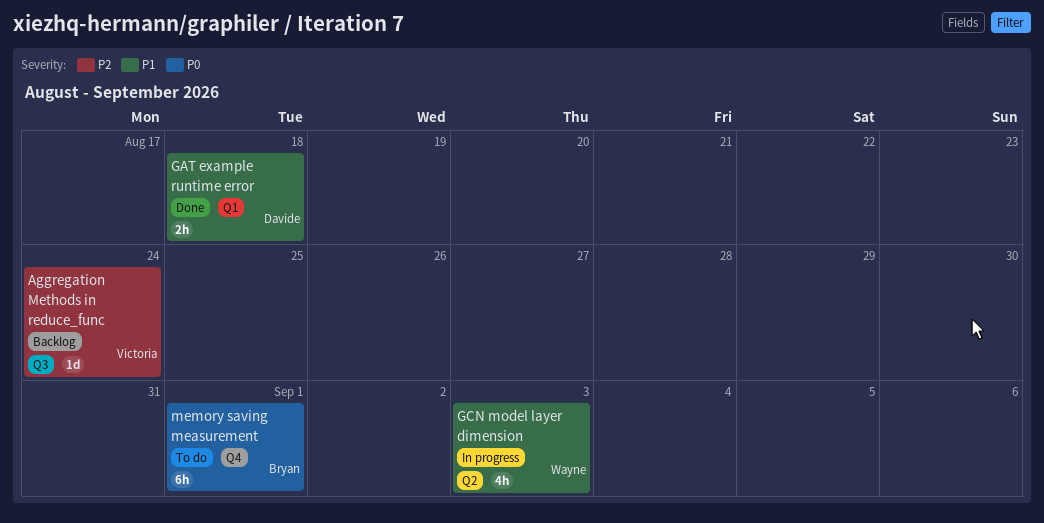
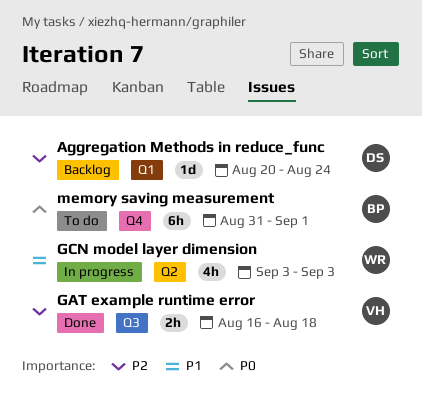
Aggregation Methods in reduce_func, owner: Victoria -> Davide
Aggregation Methods in reduce_func, label: Q3 -> Q1
GAT example runtime error, owner: Davide -> Victoria
GAT example runtime error, priority: P1 -> P2
GAT example runtime error, label: Q1 -> Q3

